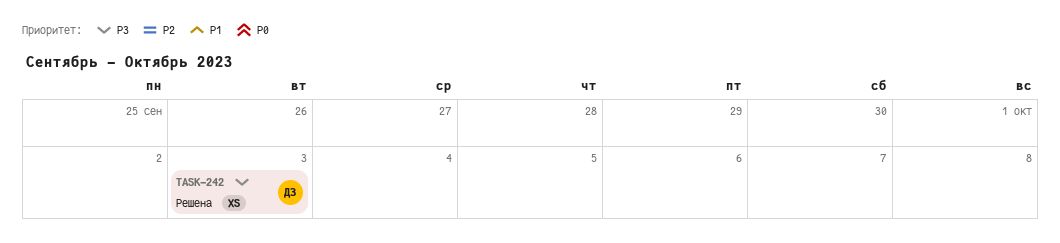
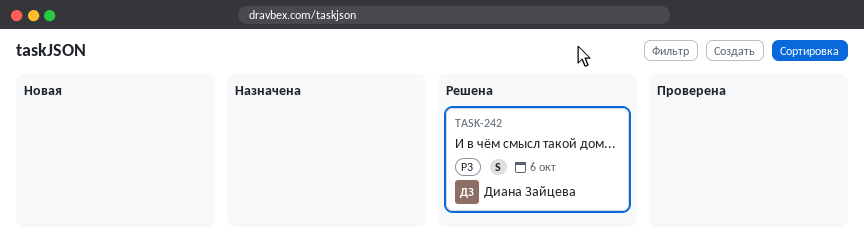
TASK-242, estimate: XS -> S
TASK-242, due: Oct 3 -> Oct 6

